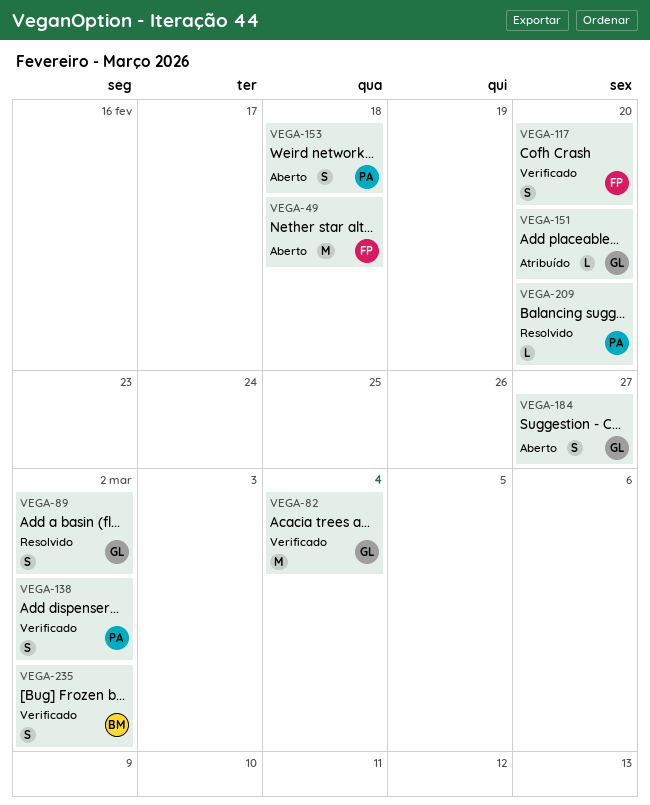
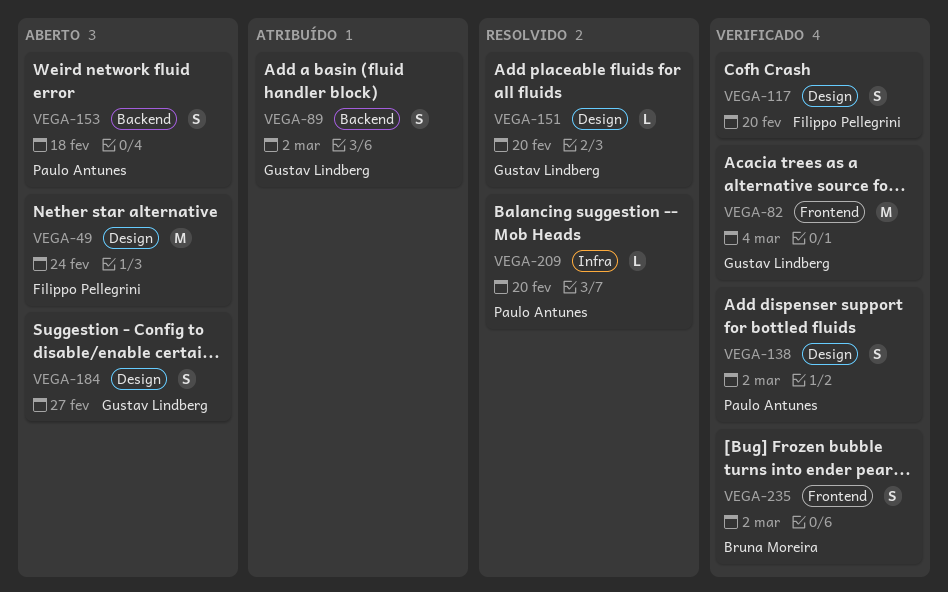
VEGA-49, due: Feb 18 -> Feb 24
VEGA-89, status: Resolvido -> Atribuído
VEGA-151, status: Atribuído -> Resolvido

